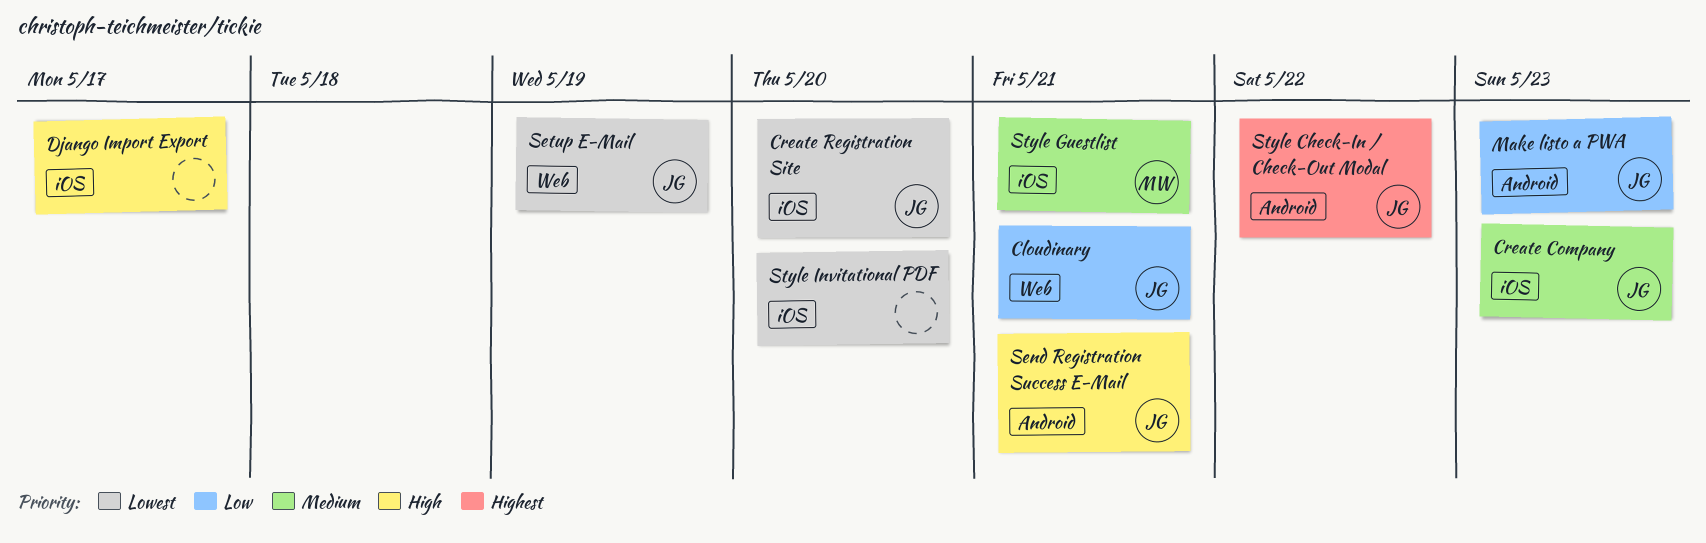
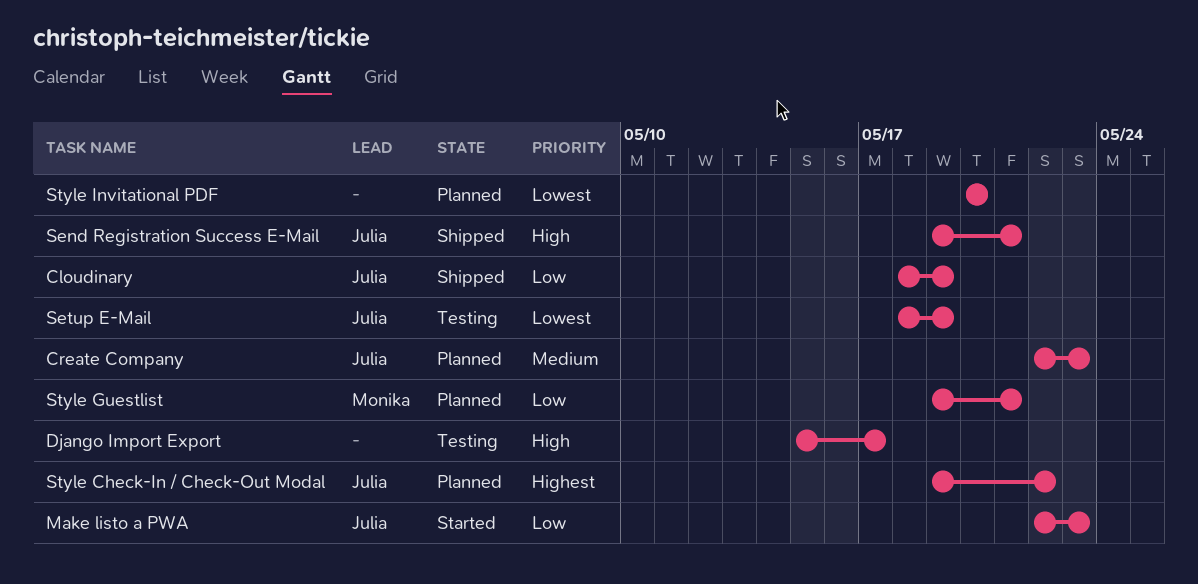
Cloudinary, due: May 21 -> May 19
Create Registration Site: present -> none
Style Guestlist, priority: Medium -> Low

